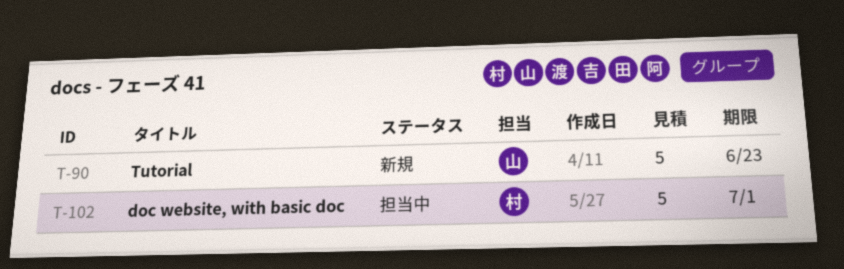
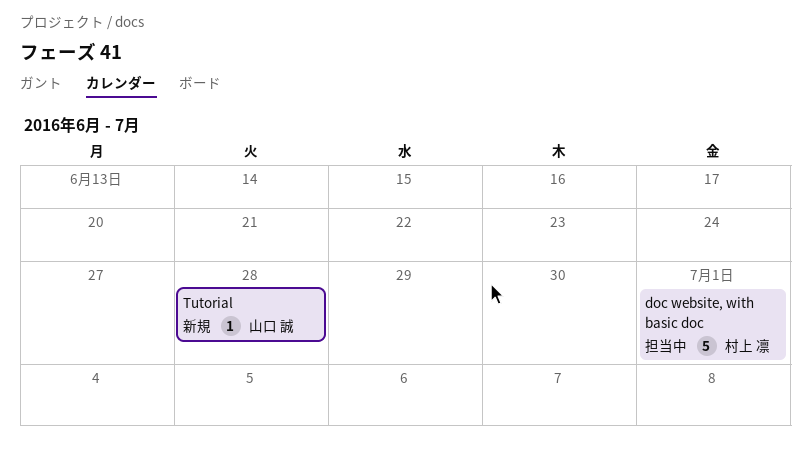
Tutorial, estimate: 5 -> 1
Tutorial, due: Jun 23 -> Jun 28

